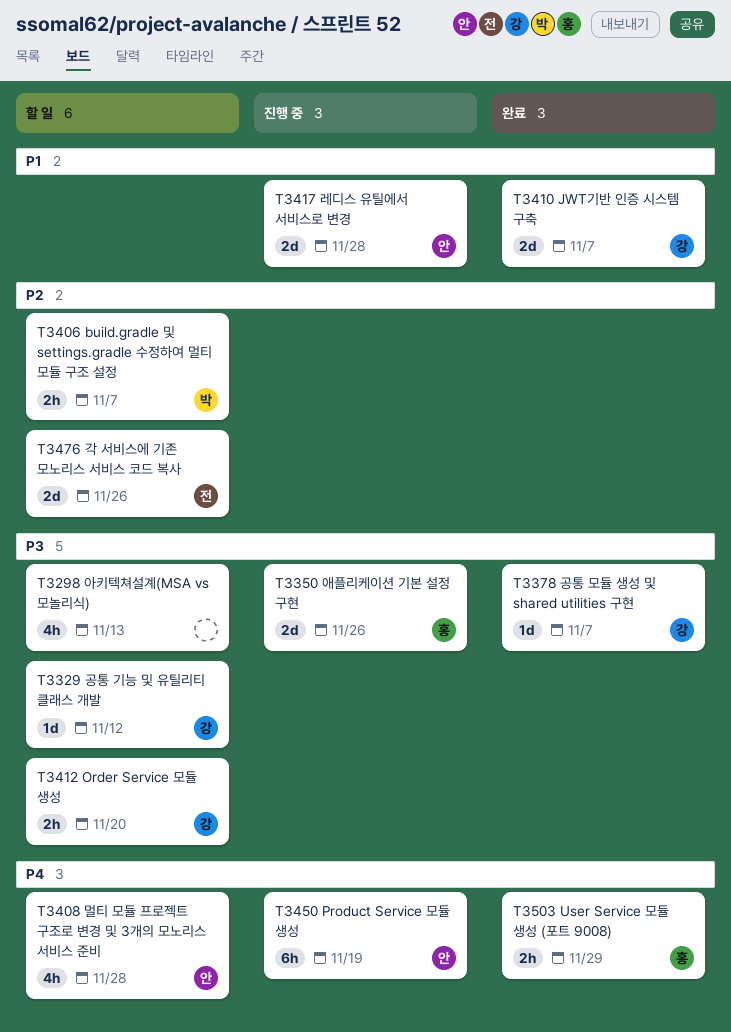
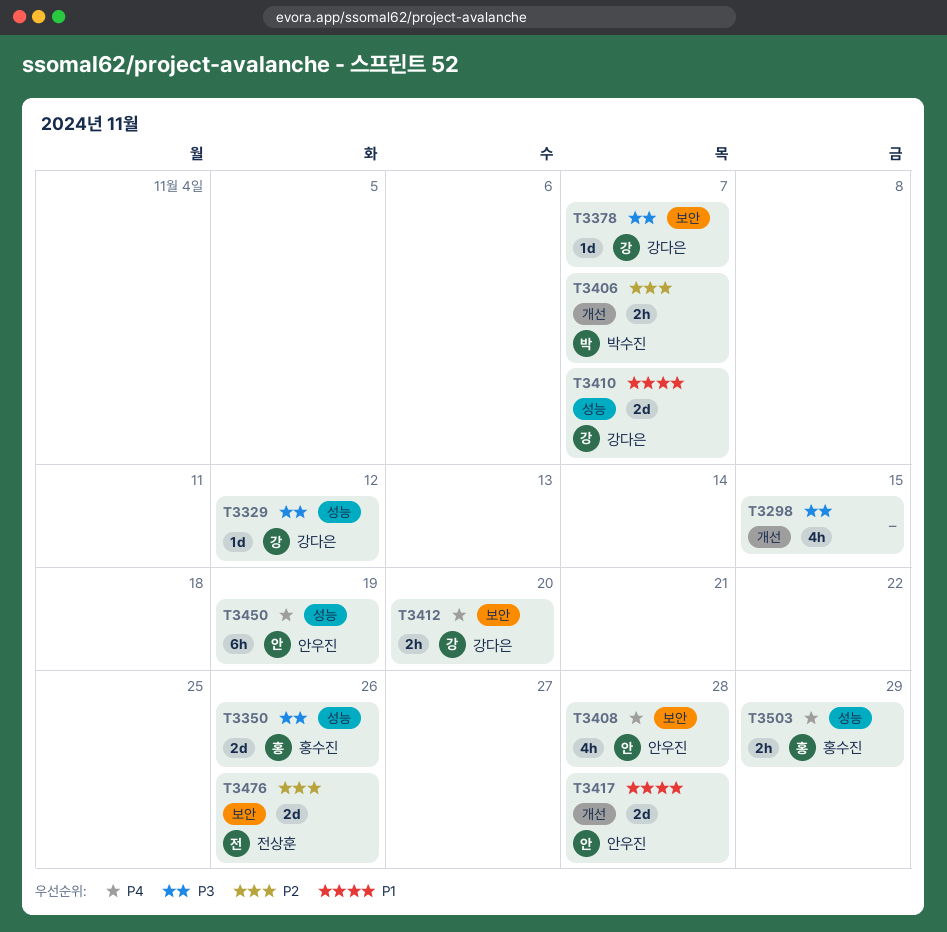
T3298, due: Nov 13 -> Nov 15
T3412, priority: P3 -> P4

